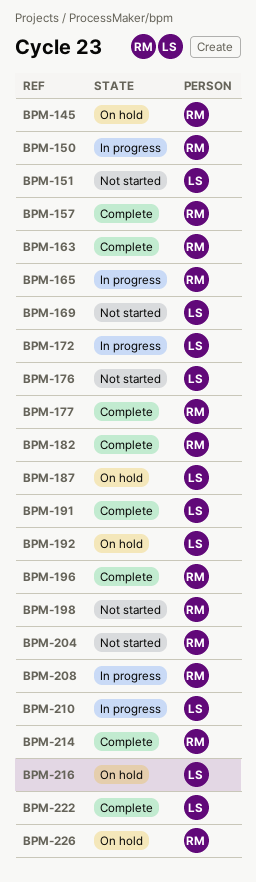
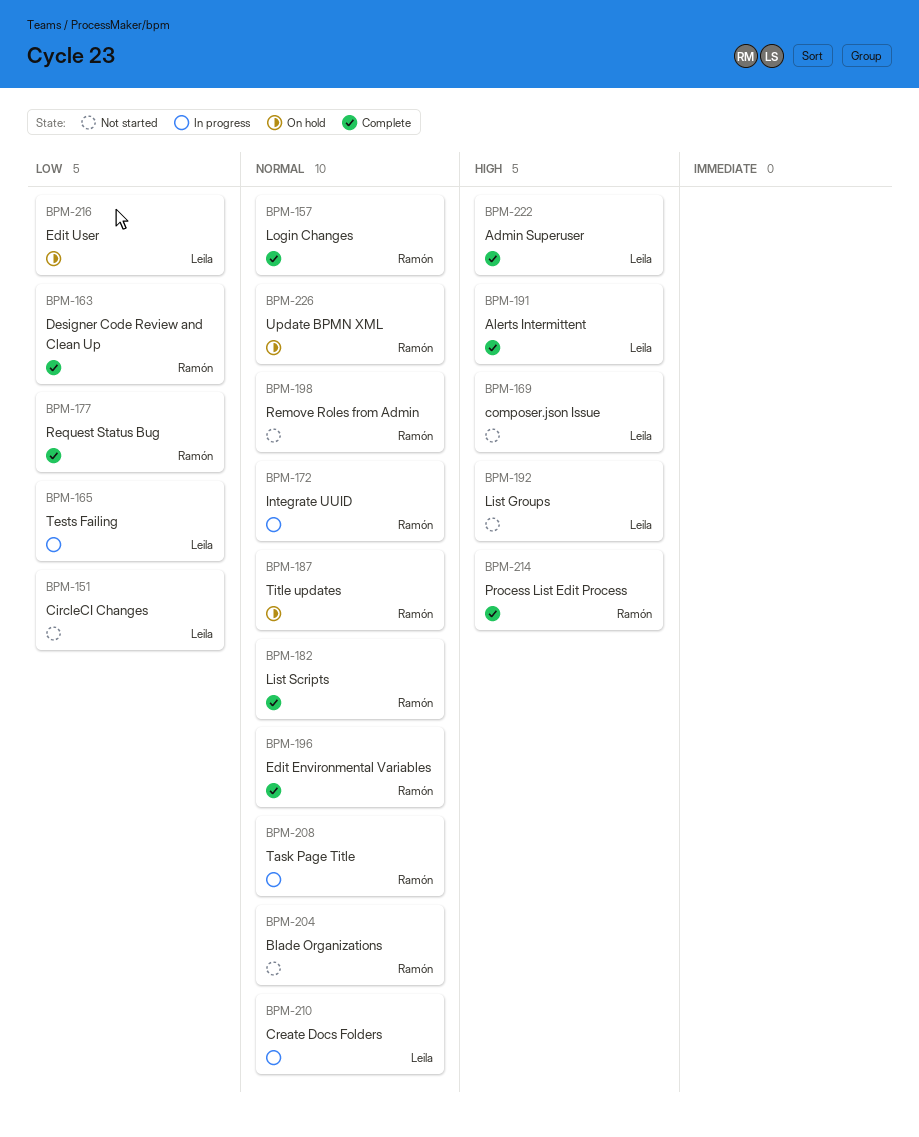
BPM-145: present -> none
BPM-150: present -> none
BPM-165, owner: Ramón -> Leila
BPM-172, owner: Leila -> Ramón
BPM-176: present -> none
BPM-187, owner: Leila -> Ramón
BPM-192, status: On hold -> Not started

